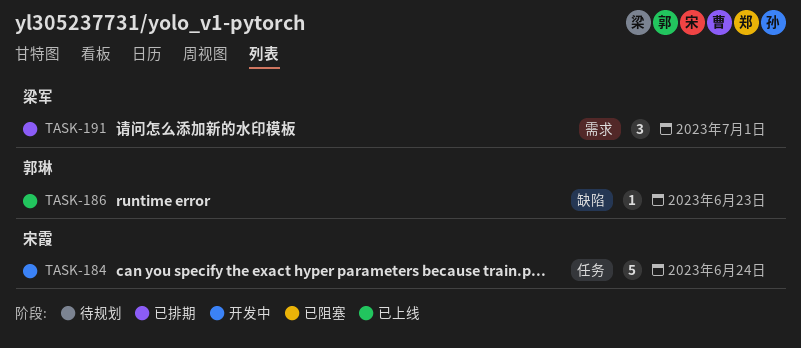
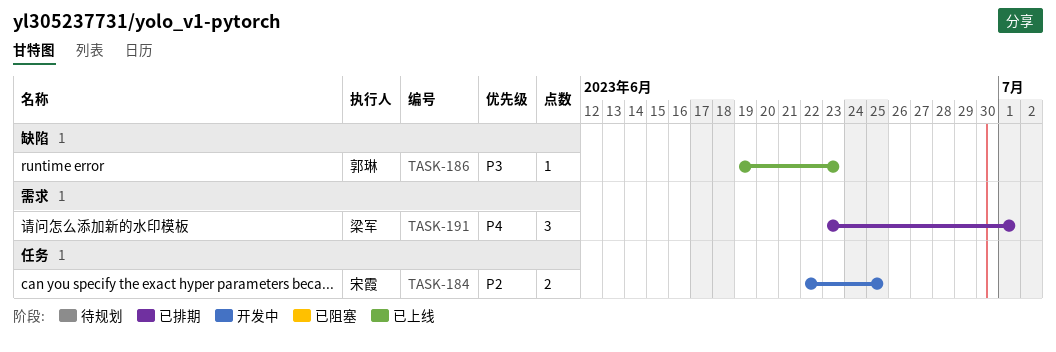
TASK-184, estimate: 5 -> 2
TASK-184, due: Jun 24 -> Jun 25

